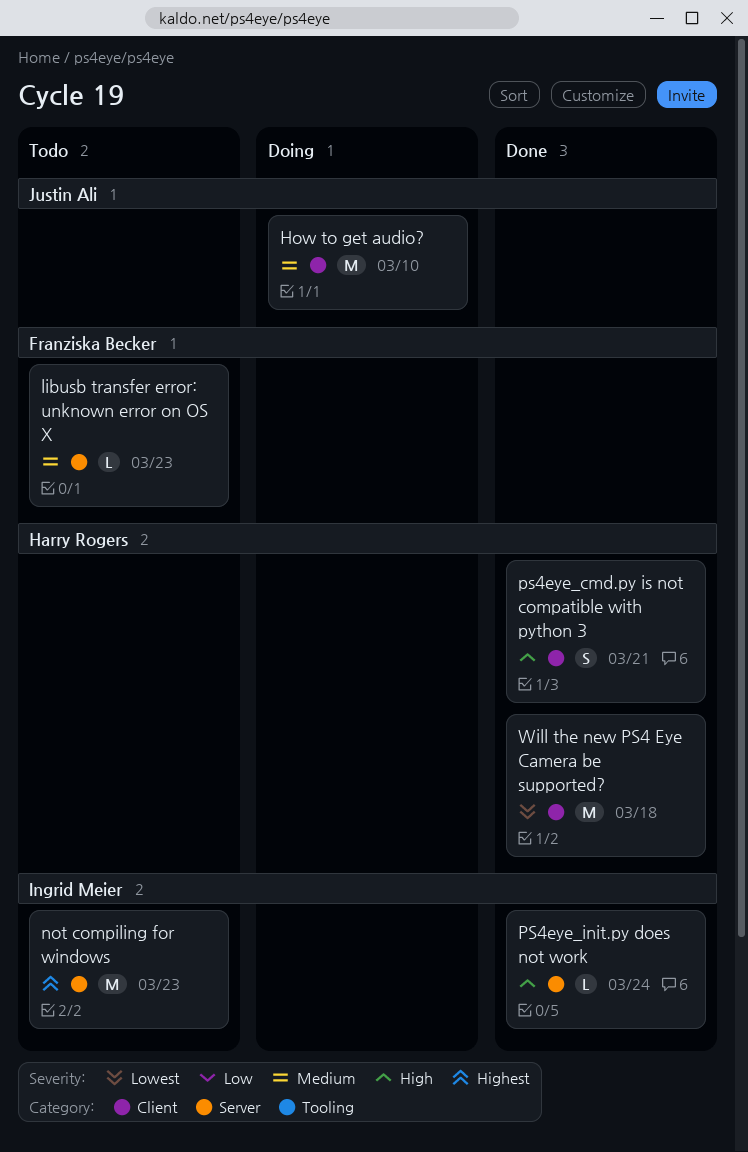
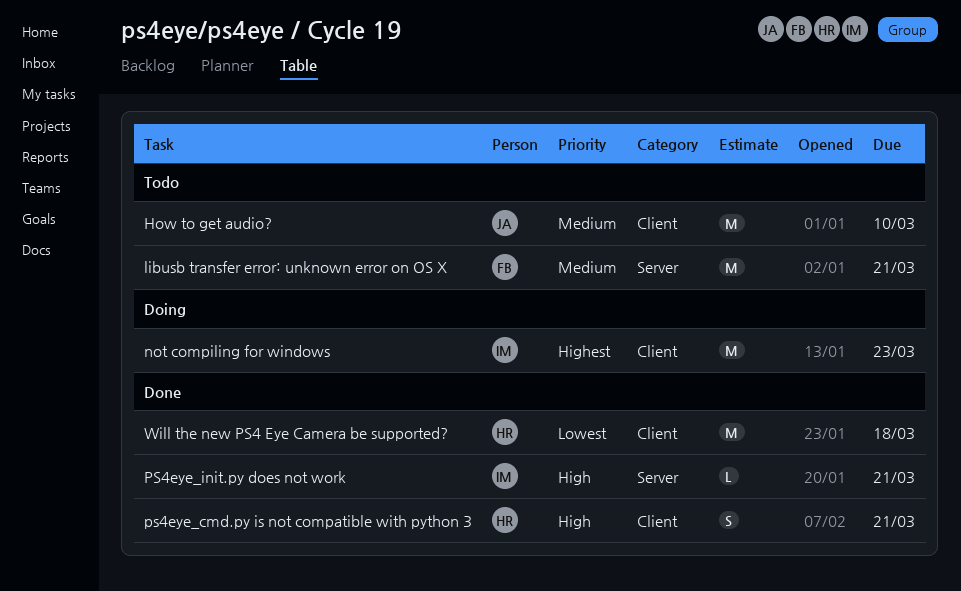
How to get audio?, status: Doing -> Todo
libusb transfer error: unknown error on OS X, estimate: L -> M
libusb transfer error: unknown error on OS X, due: Mar 23 -> Mar 21
not compiling for windows, status: Todo -> Doing
not compiling for windows, label: Server -> Client
PS4eye_init.py does not work, due: Mar 24 -> Mar 21

